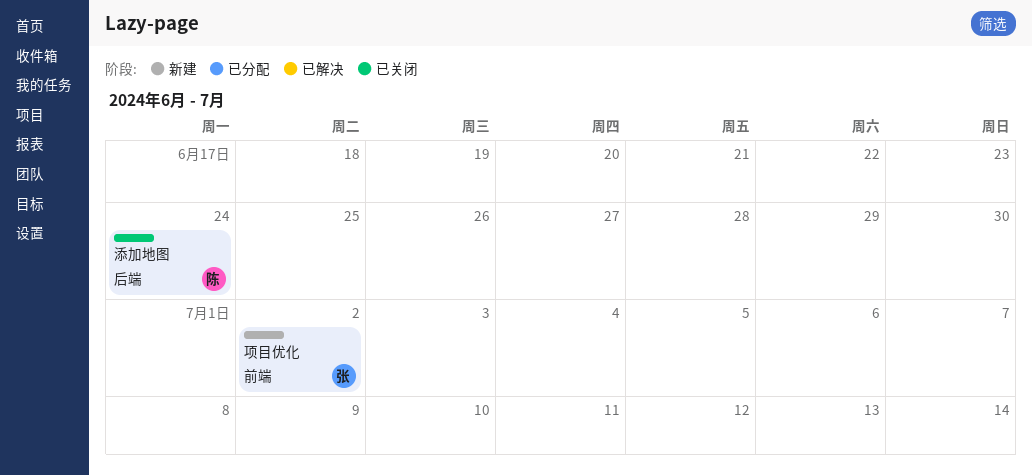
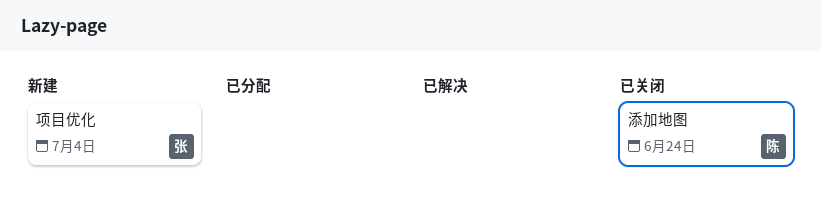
项目优化, due: Jul 2 -> Jul 4

